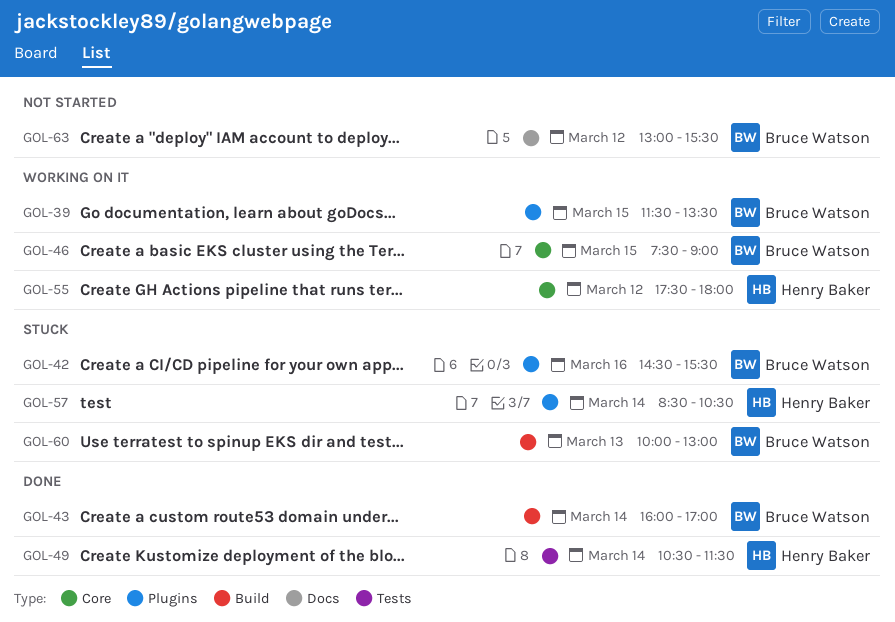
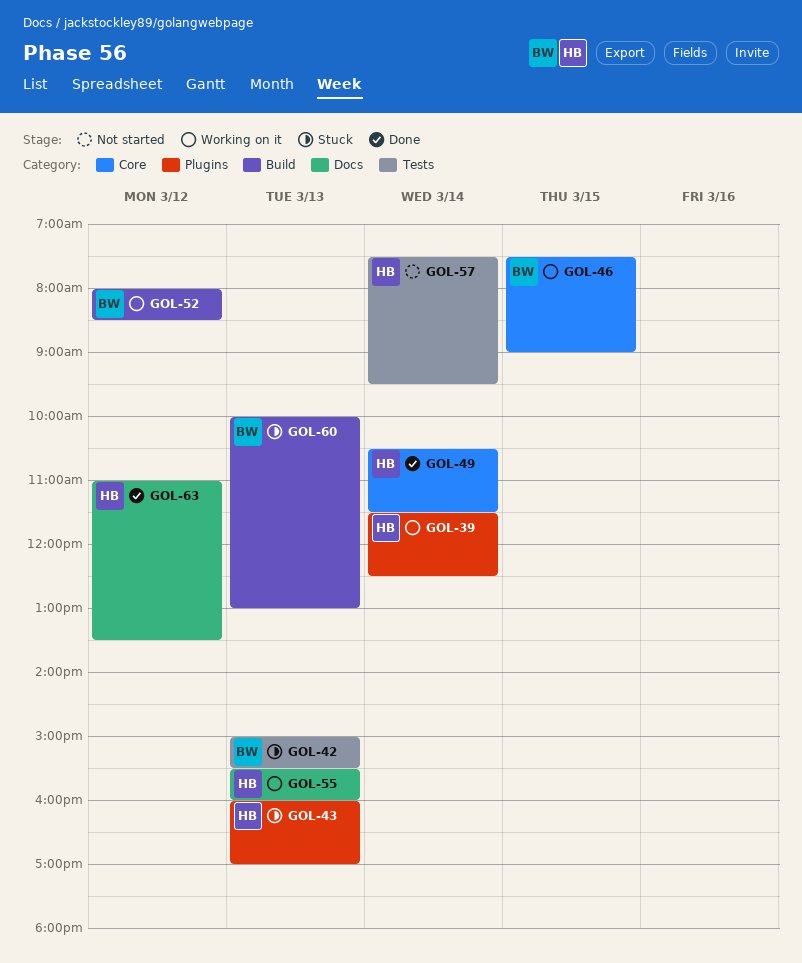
GOL-39, owner: Bruce Watson -> Henry Baker
GOL-39, day: Mar 15 -> Mar 14
GOL-39, ends: 13:30 -> 12:30
GOL-42, label: Plugins -> Tests
GOL-42, day: Mar 16 -> Mar 13
GOL-42, begins: 14:30 -> 15:00
GOL-43, status: Done -> Stuck
GOL-43, owner: Bruce Watson -> Henry Baker
GOL-43, label: Build -> Plugins
GOL-43, day: Mar 14 -> Mar 13
GOL-49, label: Tests -> Core
GOL-52: none -> present
GOL-55, label: Core -> Docs
GOL-55, day: Mar 12 -> Mar 13
GOL-55, begins: 17:30 -> 15:30
GOL-55, ends: 18:00 -> 16:00
GOL-57, status: Stuck -> Not started
GOL-57, label: Plugins -> Tests
GOL-57, begins: 08:30 -> 07:30
GOL-57, ends: 10:30 -> 09:30
GOL-63, status: Not started -> Done
GOL-63, owner: Bruce Watson -> Henry Baker
GOL-63, begins: 13:00 -> 11:00
GOL-63, ends: 15:30 -> 13:30

